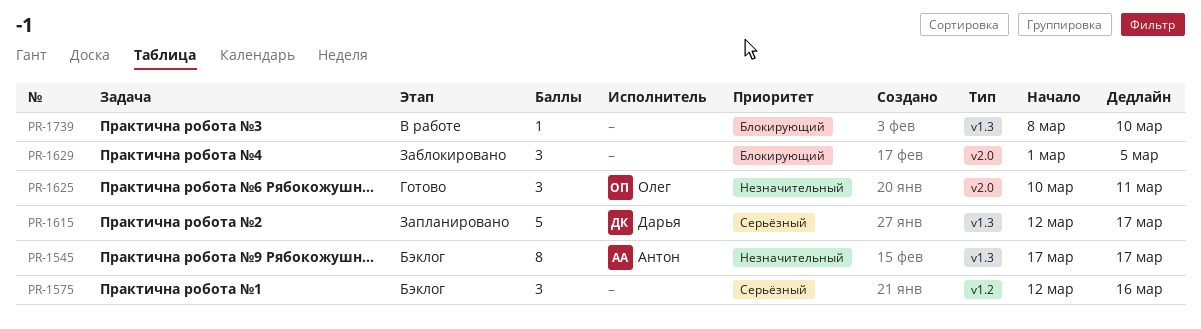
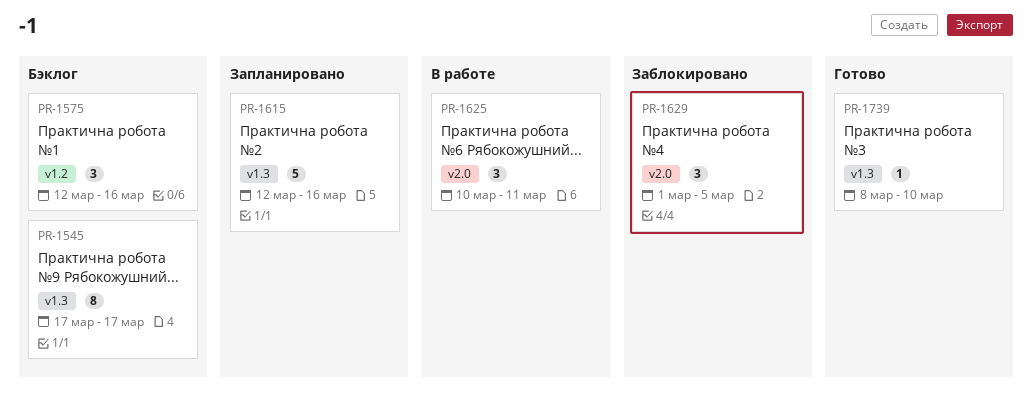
PR-1615, due: Mar 17 -> Mar 16
PR-1625, status: Готово -> В работе
PR-1739, status: В работе -> Готово

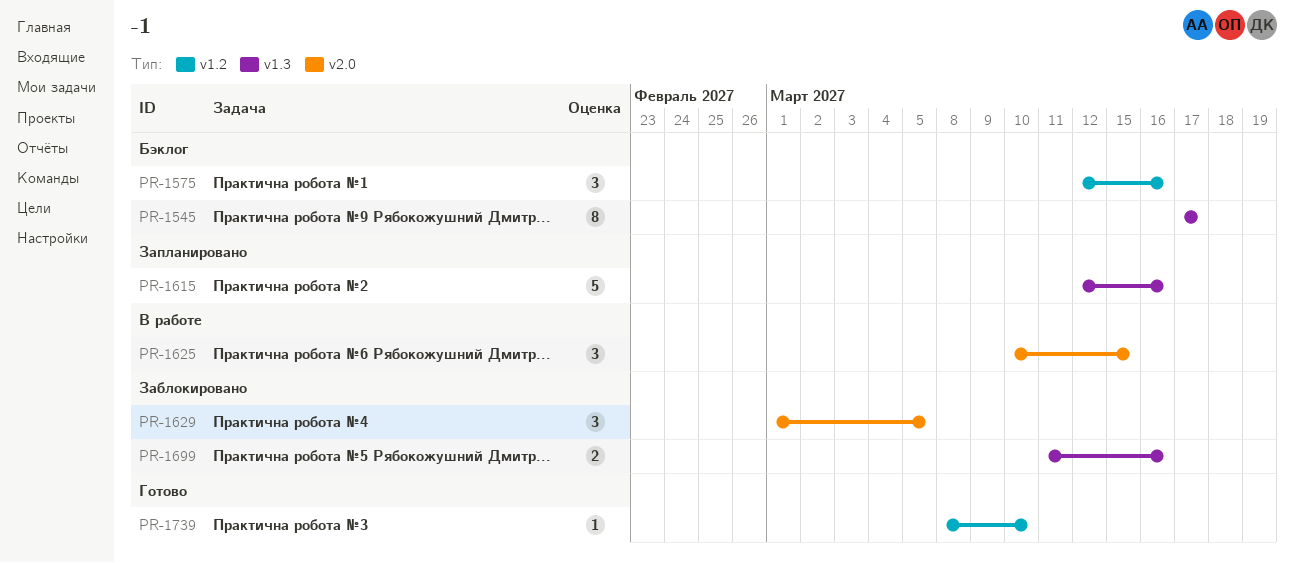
PR-1625, due: Mar 11 -> Mar 15
PR-1699: none -> present
PR-1739, label: v1.3 -> v1.2

